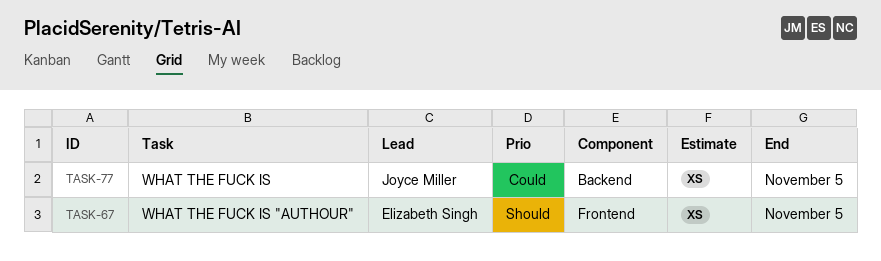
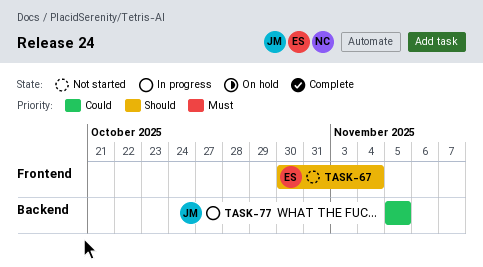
TASK-67, due: Nov 5 -> Nov 4

